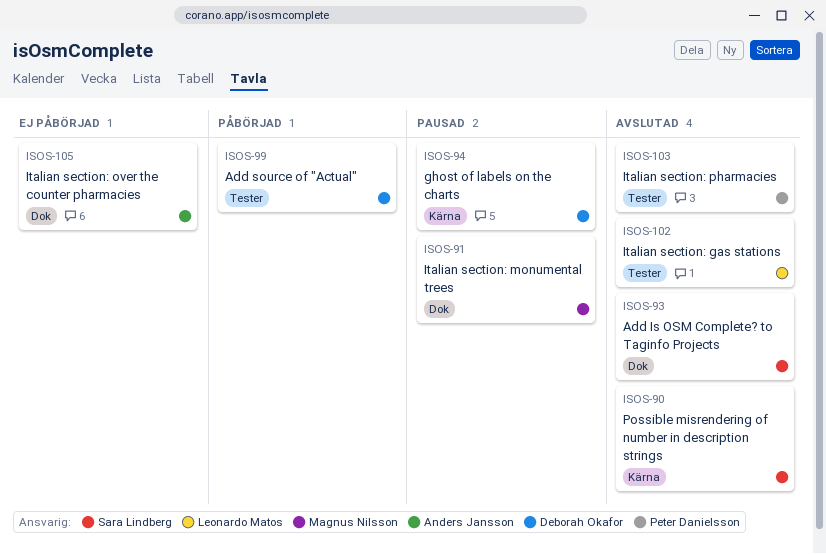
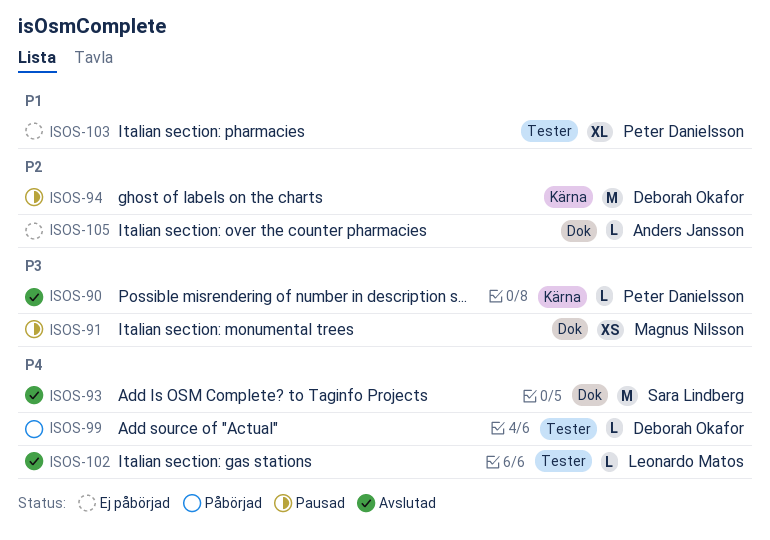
ISOS-90, owner: Sara Lindberg -> Peter Danielsson
ISOS-103, status: Avslutad -> Ej påbörjad

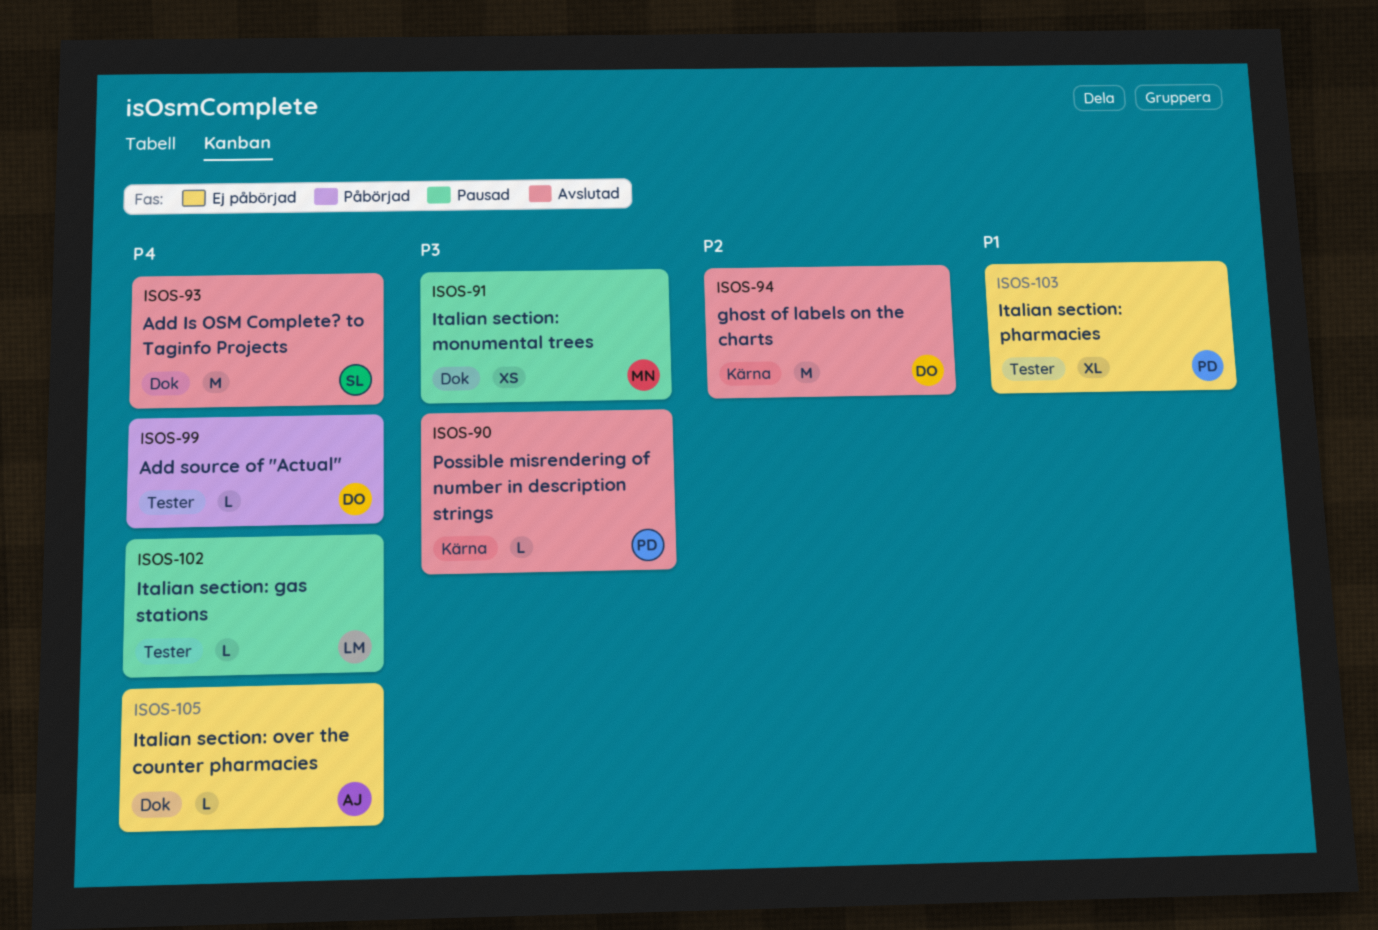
ISOS-94, status: Pausad -> Avslutad
ISOS-102, status: Avslutad -> Pausad
ISOS-105, priority: P2 -> P4

